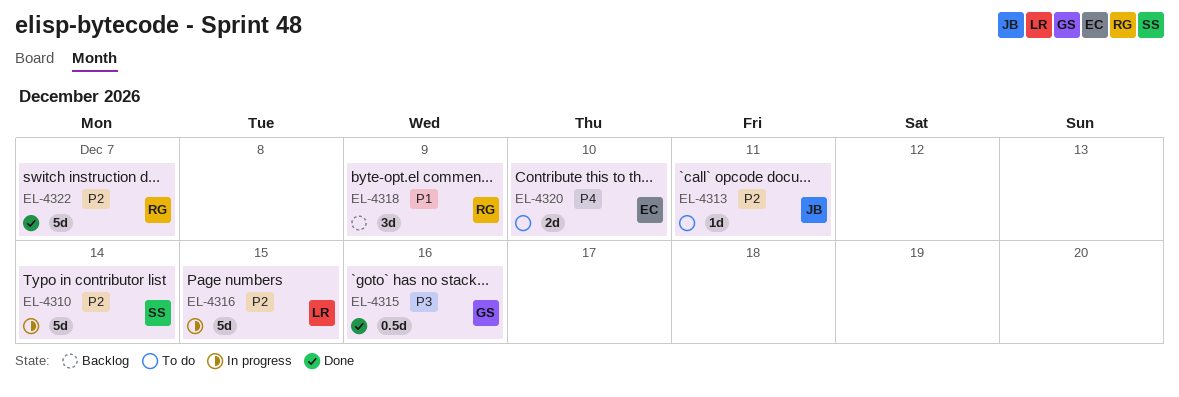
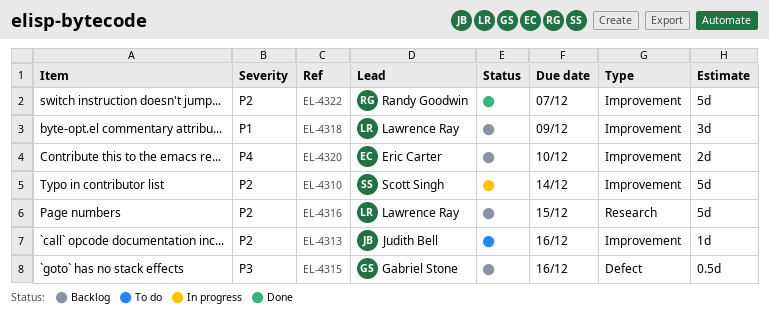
EL-4313, due: Dec 11 -> Dec 16
EL-4315, status: Done -> Backlog
EL-4316, status: In progress -> Backlog
EL-4318, owner: Randy Goodwin -> Lawrence Ray
EL-4320, status: To do -> Backlog

